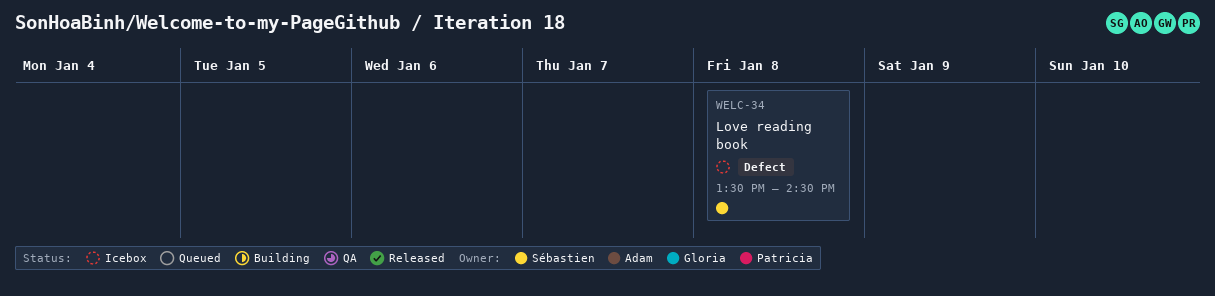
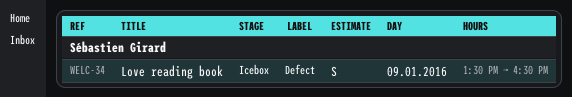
WELC-34, day: Jan 8 -> Jan 9
WELC-34, ends: 14:30 -> 16:30

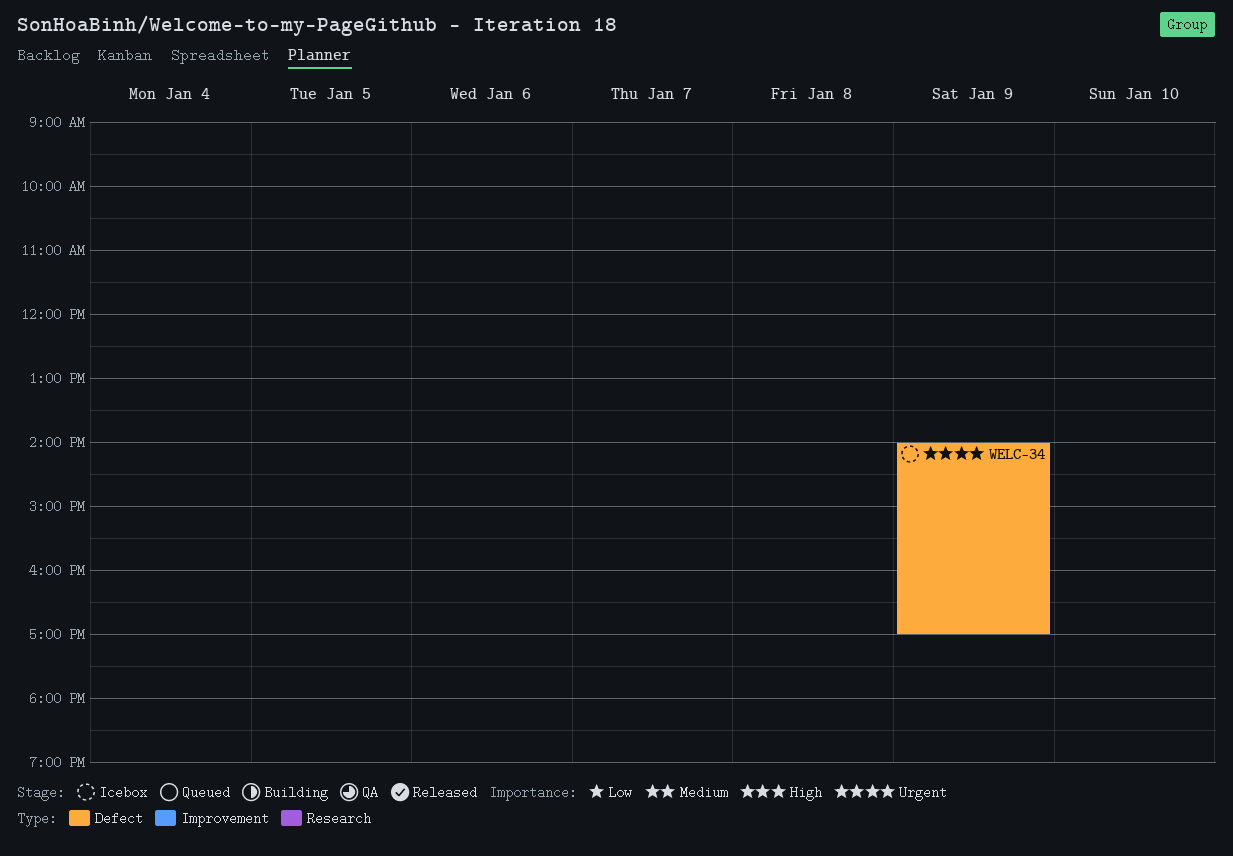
WELC-34, begins: 13:30 -> 14:00
WELC-34, ends: 16:30 -> 17:00

